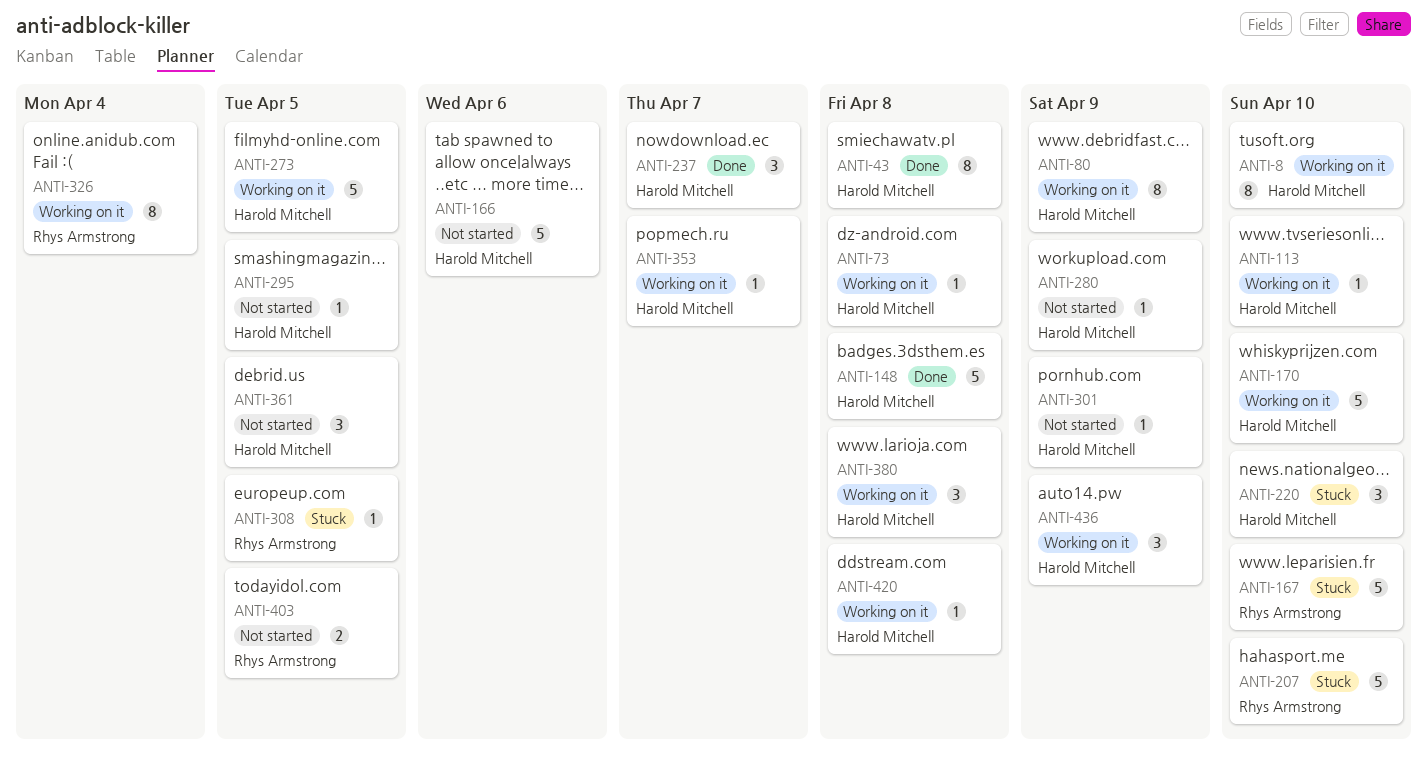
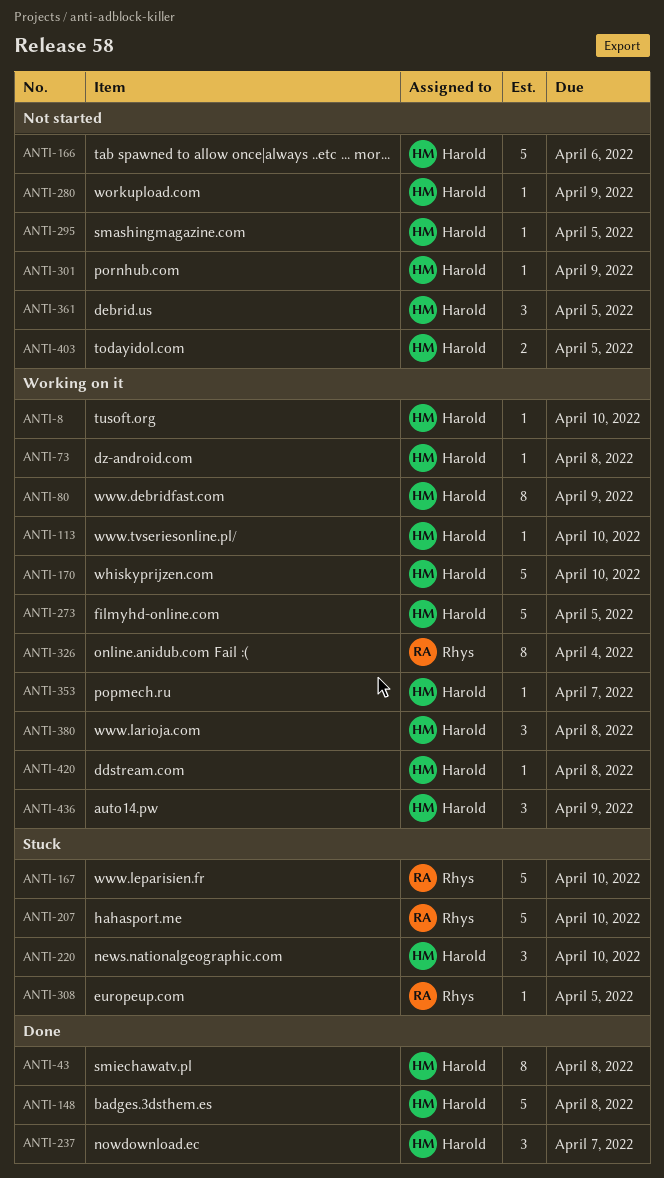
ANTI-8, estimate: 8 -> 1
ANTI-403, owner: Rhys Armstrong -> Harold Mitchell

